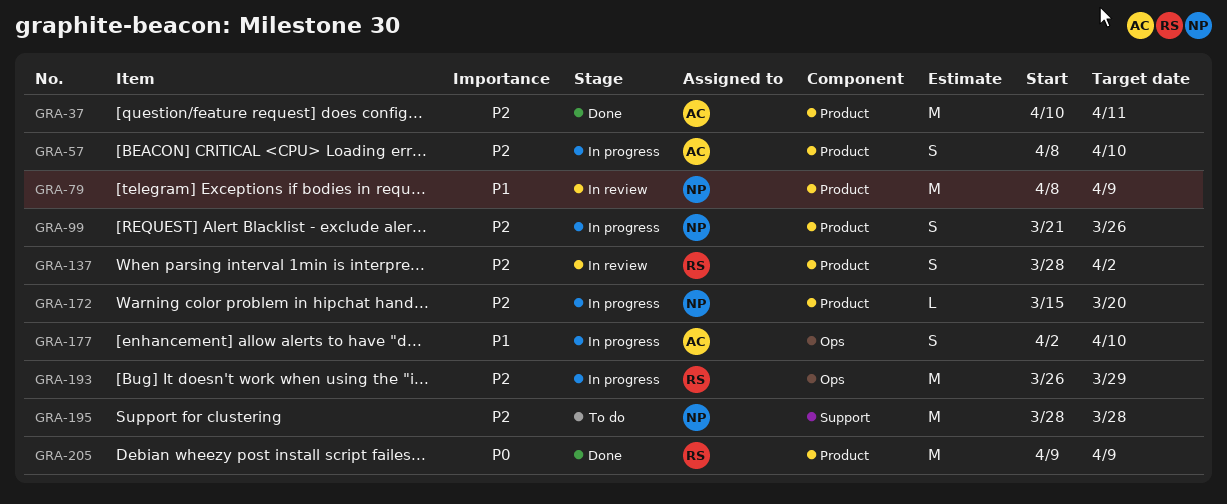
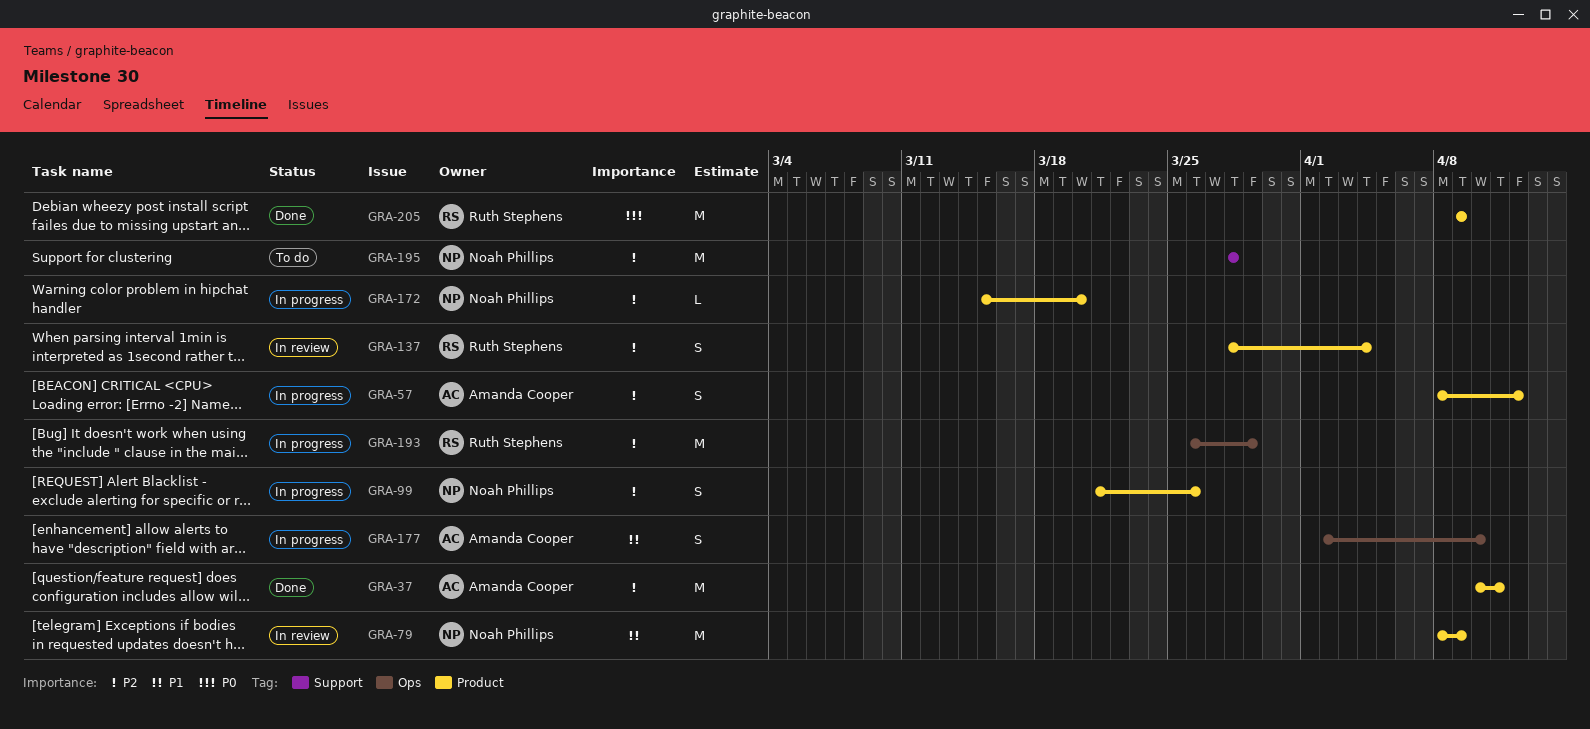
GRA-57, due: Apr 10 -> Apr 12
GRA-137, due: Apr 2 -> Apr 4

